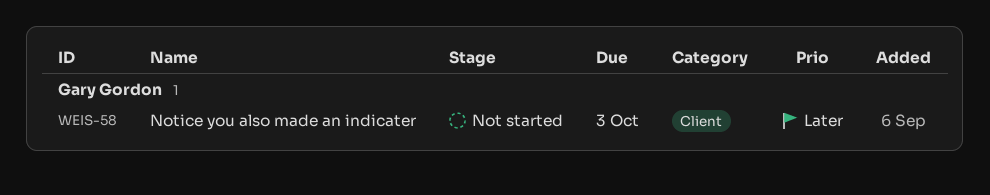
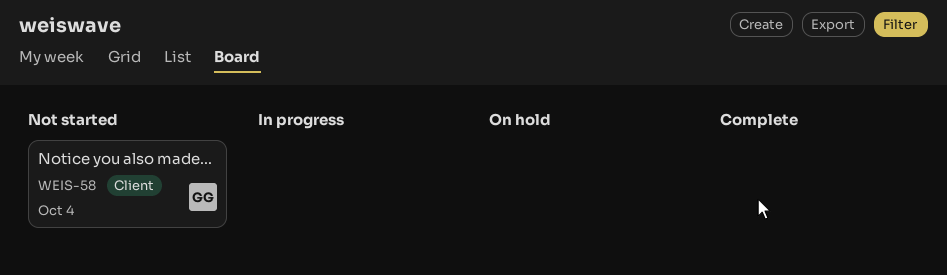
WEIS-58, due: Oct 3 -> Oct 4

